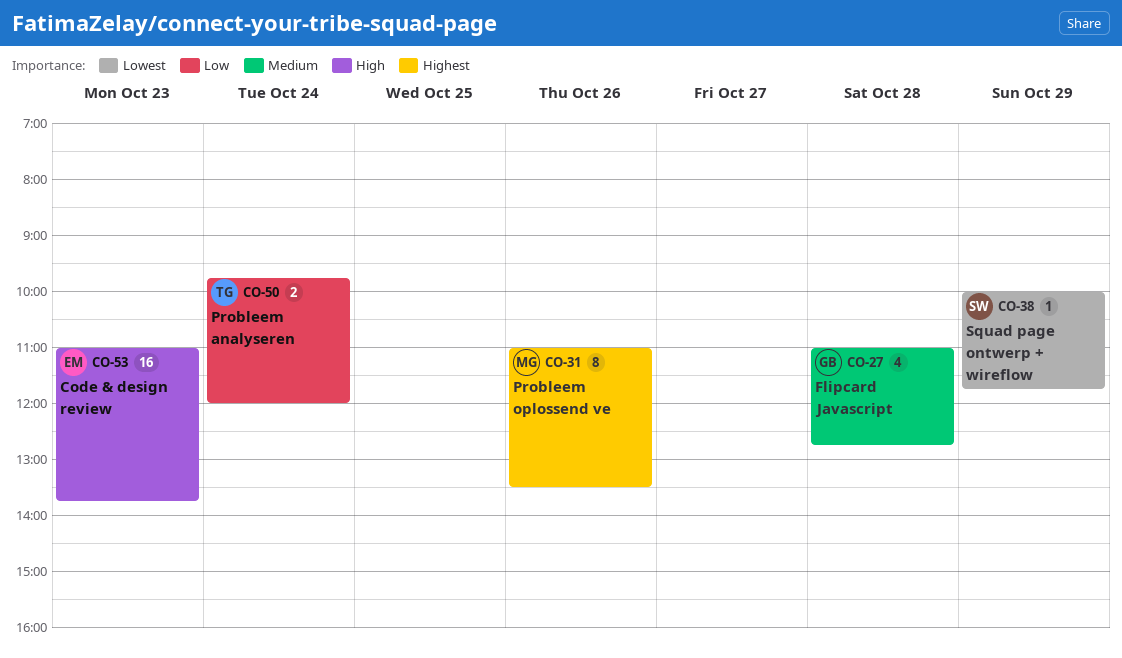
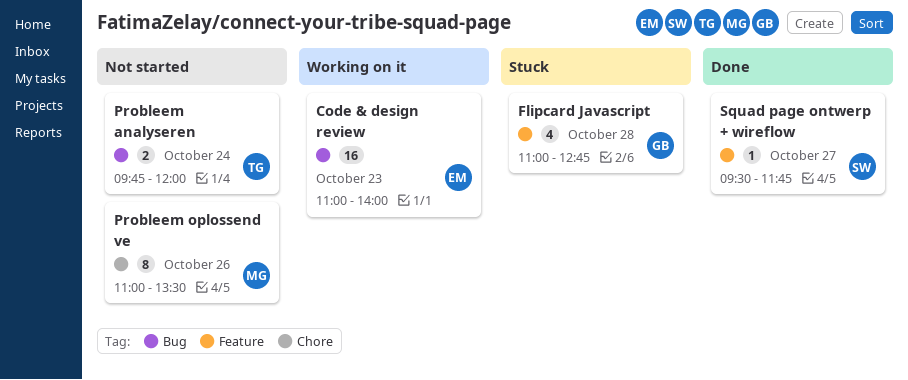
Code & design review, ends: 13:45 -> 14:00
Squad page ontwerp + wireflow, day: Oct 29 -> Oct 27
Squad page ontwerp + wireflow, begins: 10:00 -> 09:30

